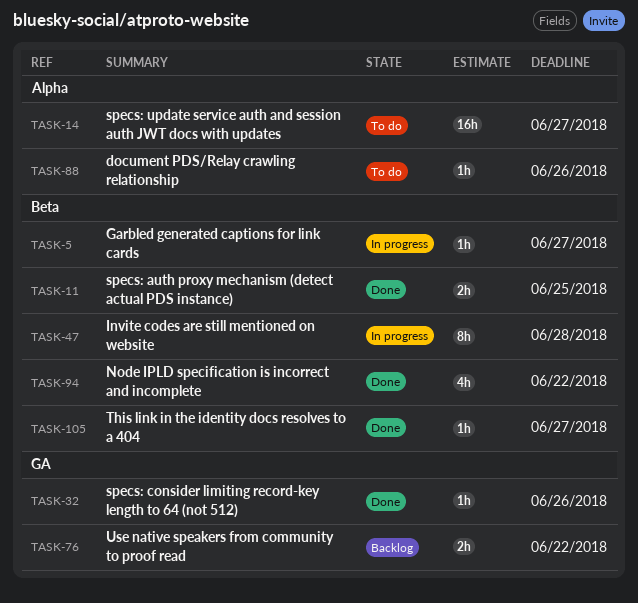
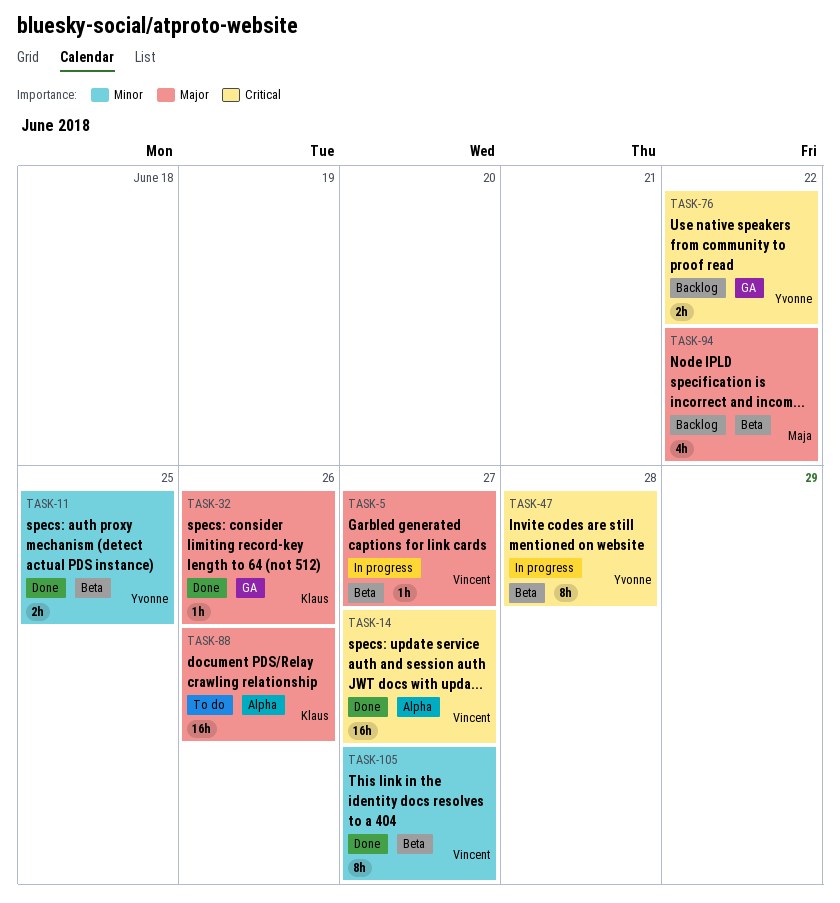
TASK-14, status: To do -> Done
TASK-88, estimate: 1h -> 16h
TASK-94, status: Done -> Backlog
TASK-105, estimate: 1h -> 8h

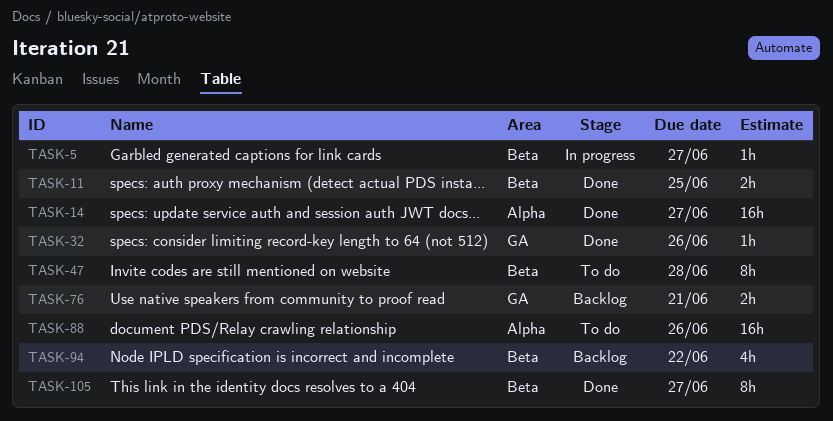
TASK-47, status: In progress -> To do
TASK-76, due: Jun 22 -> Jun 21

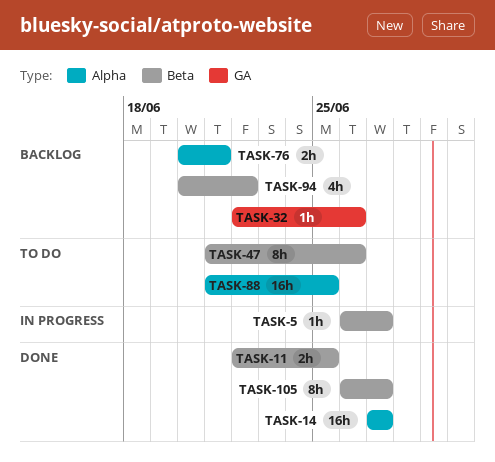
TASK-32, status: Done -> Backlog
TASK-47, due: Jun 28 -> Jun 26
TASK-76, label: GA -> Alpha
TASK-88, due: Jun 26 -> Jun 25

